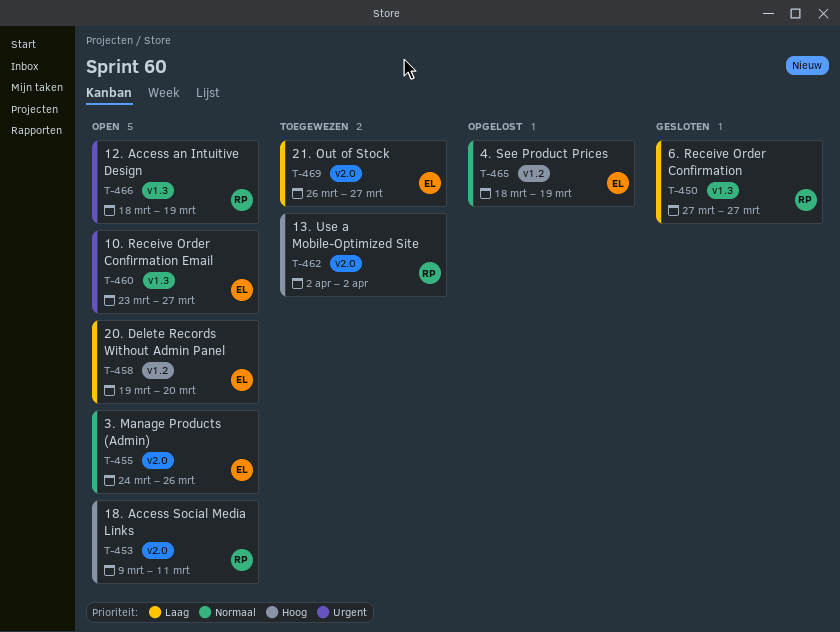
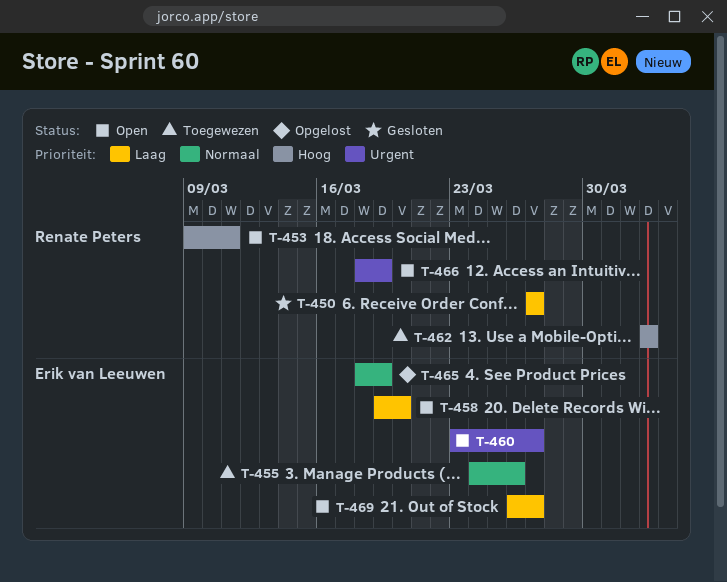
T-455, status: Open -> Toegewezen
T-469, status: Toegewezen -> Open

